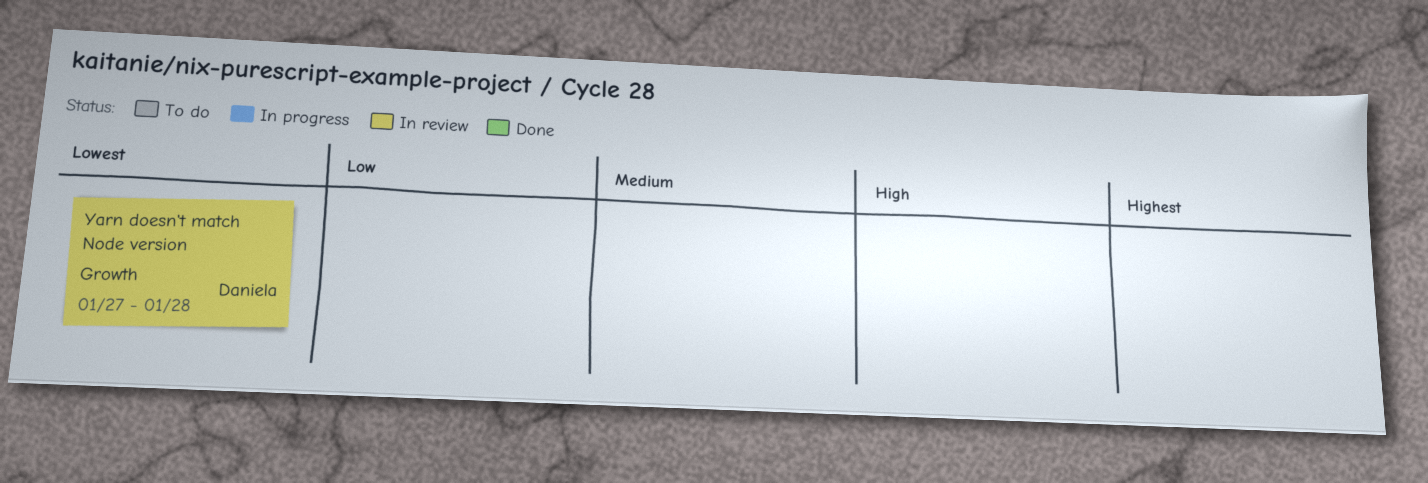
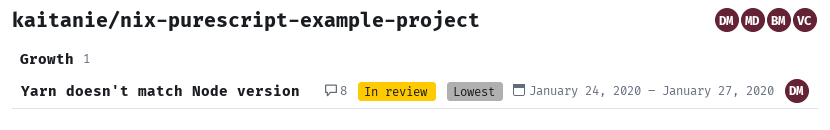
Yarn doesn't match Node version, start: Jan 27 -> Jan 24
Yarn doesn't match Node version, due: Jan 28 -> Jan 27

